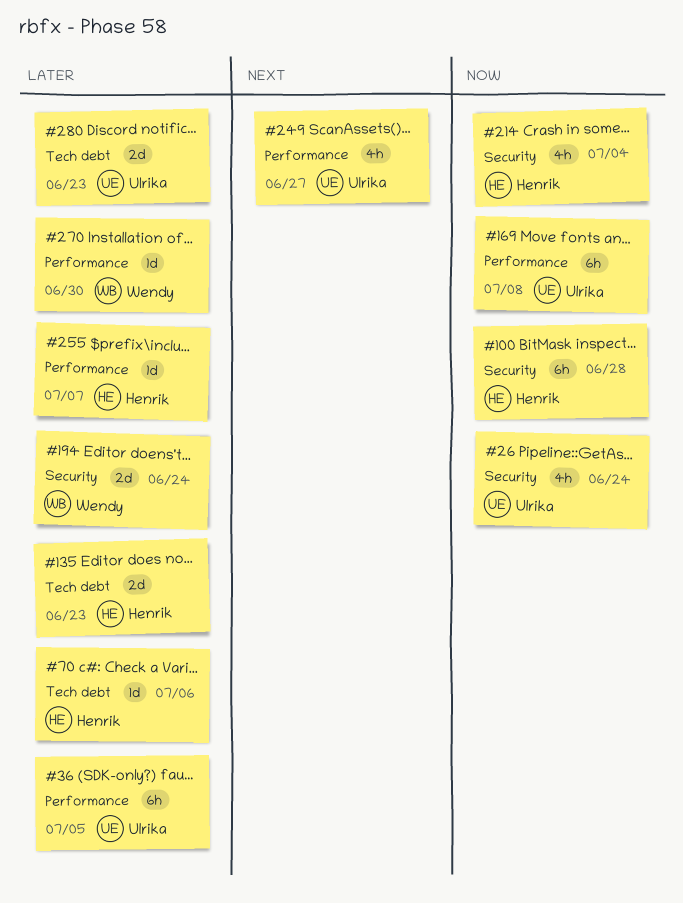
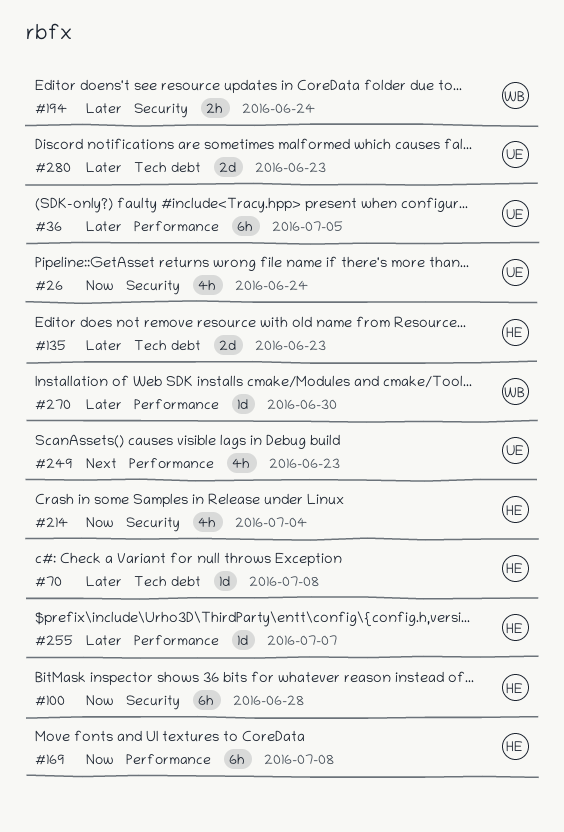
#70, due: Jul 6 -> Jul 8
#169, owner: Ulrika -> Henrik
#194, estimate: 2d -> 2h
#249, due: Jun 27 -> Jun 23

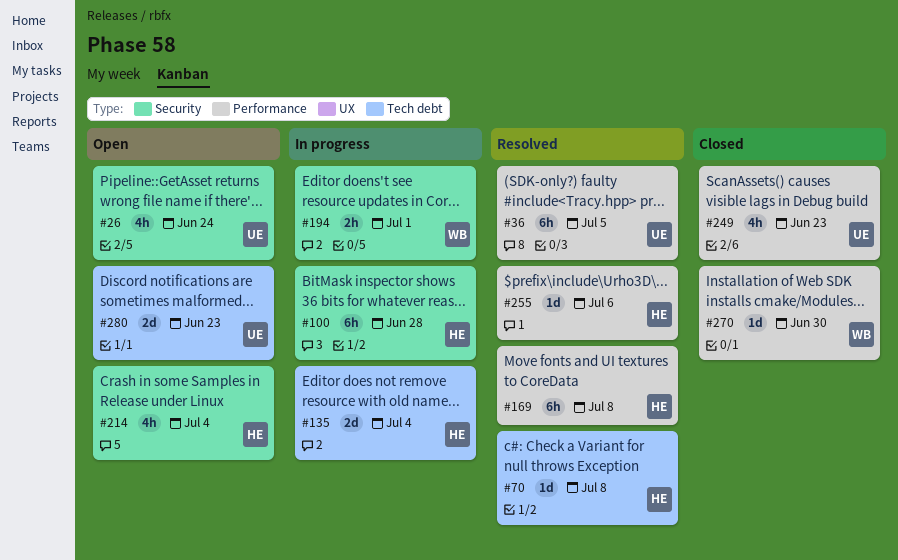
#135, due: Jun 23 -> Jul 4
#194, due: Jun 24 -> Jul 1
#255, due: Jul 7 -> Jul 6

